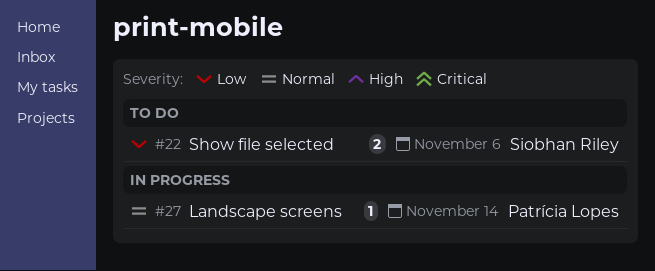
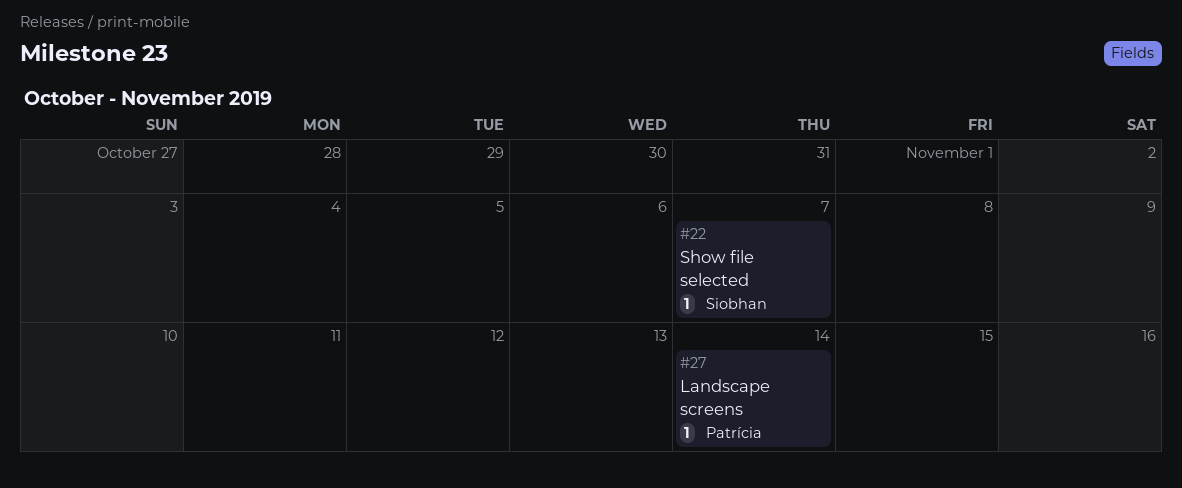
#22, estimate: 2 -> 1
#22, due: Nov 6 -> Nov 7

